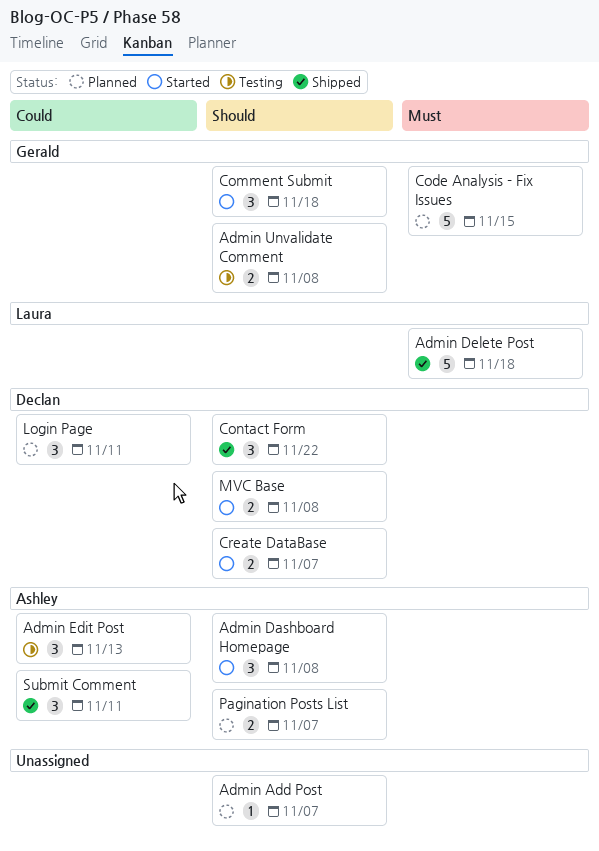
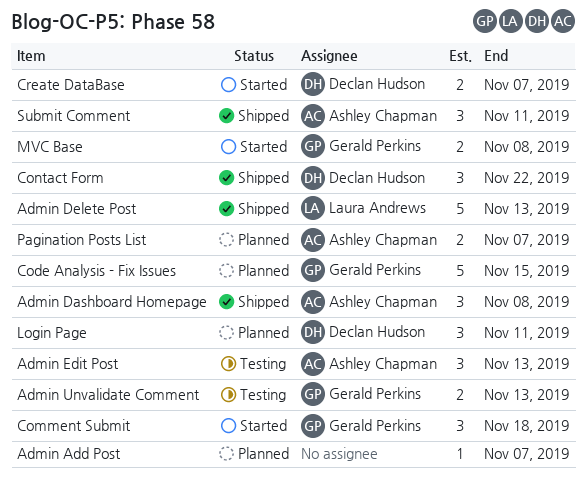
Admin Dashboard Homepage, status: Started -> Shipped
Admin Delete Post, due: Nov 18 -> Nov 13
Admin Unvalidate Comment, due: Nov 8 -> Nov 13
MVC Base, owner: Declan Hudson -> Gerald Perkins

